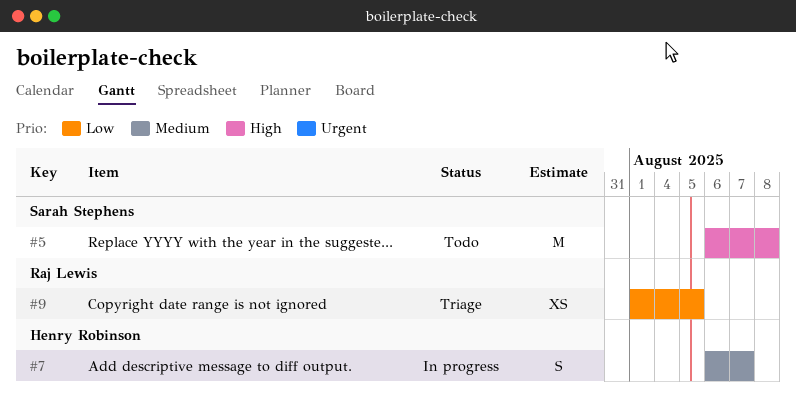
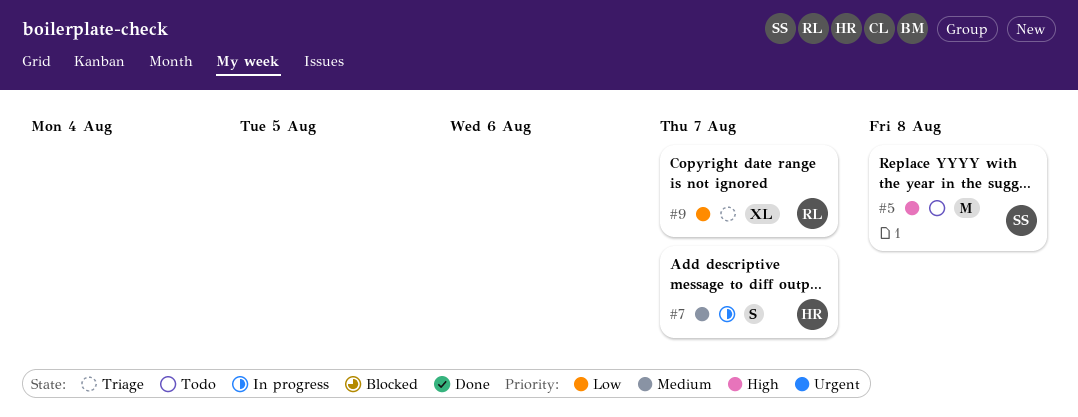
#9, estimate: XS -> XL
#9, due: Aug 5 -> Aug 7

